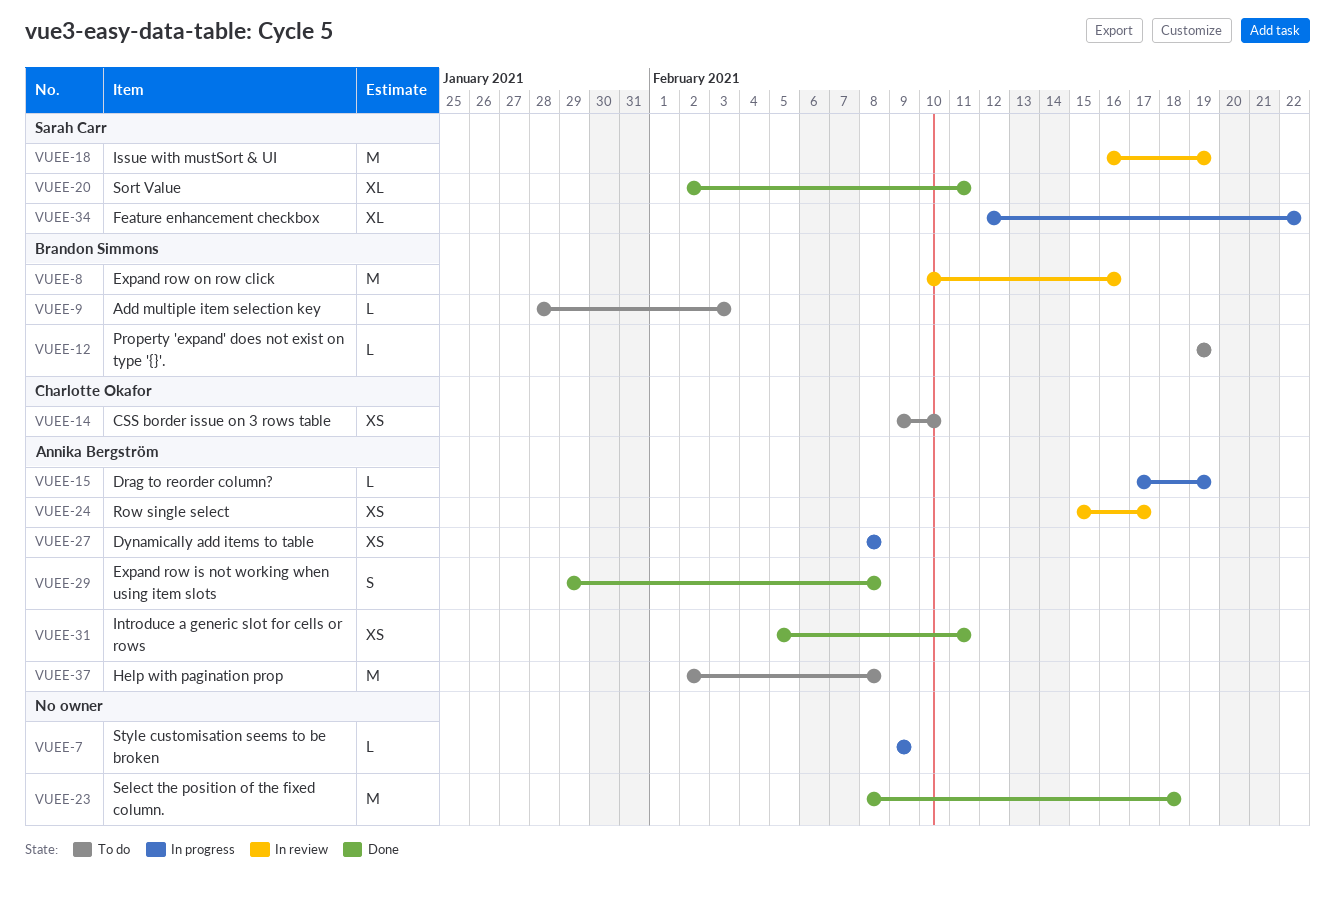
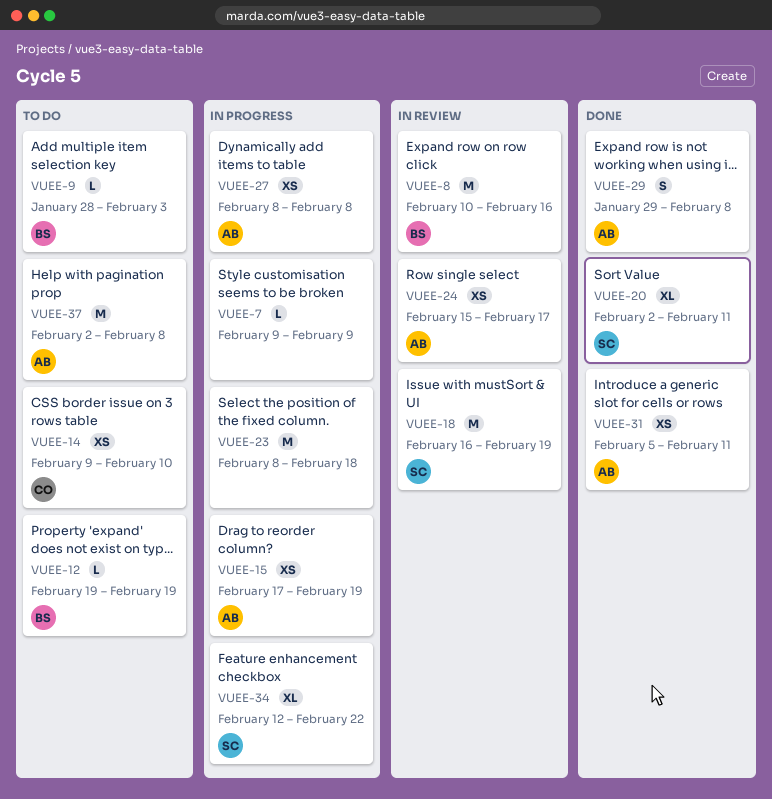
VUEE-15, estimate: L -> XS
VUEE-23, status: Done -> In progress

